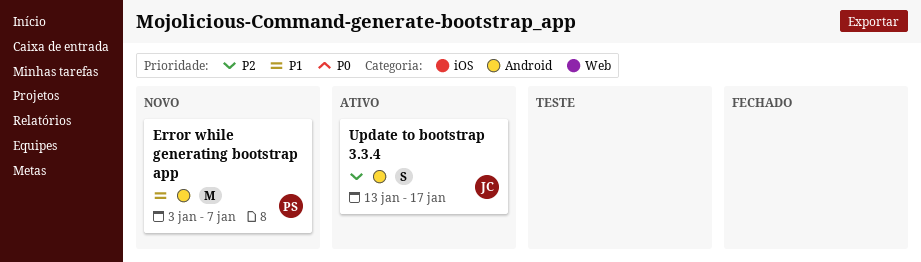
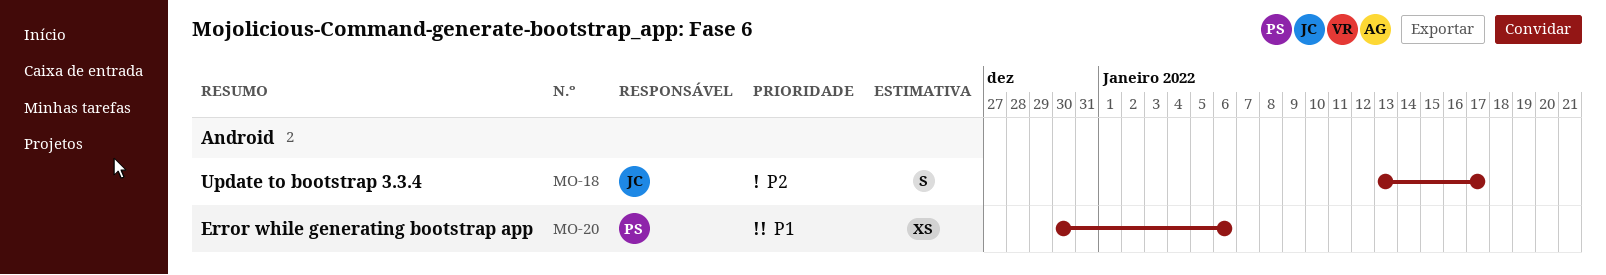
Error while generating bootstrap app, estimate: M -> XS
Error while generating bootstrap app, start: Jan 3 -> Dec 30
Error while generating bootstrap app, due: Jan 7 -> Jan 6

